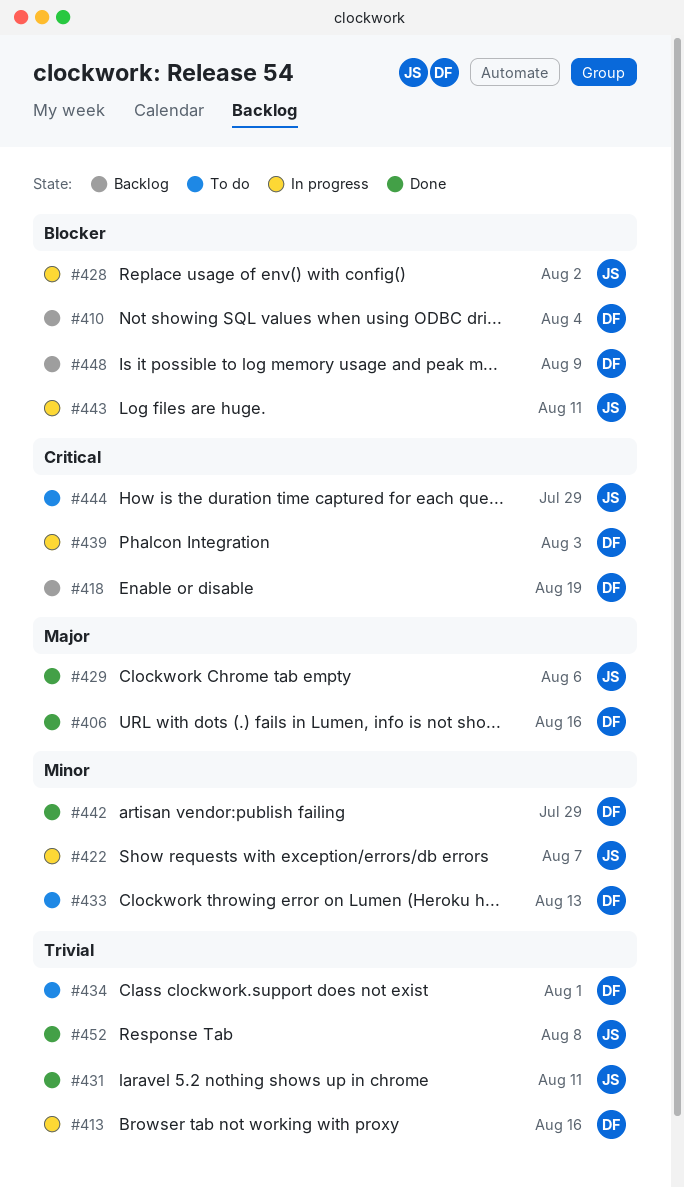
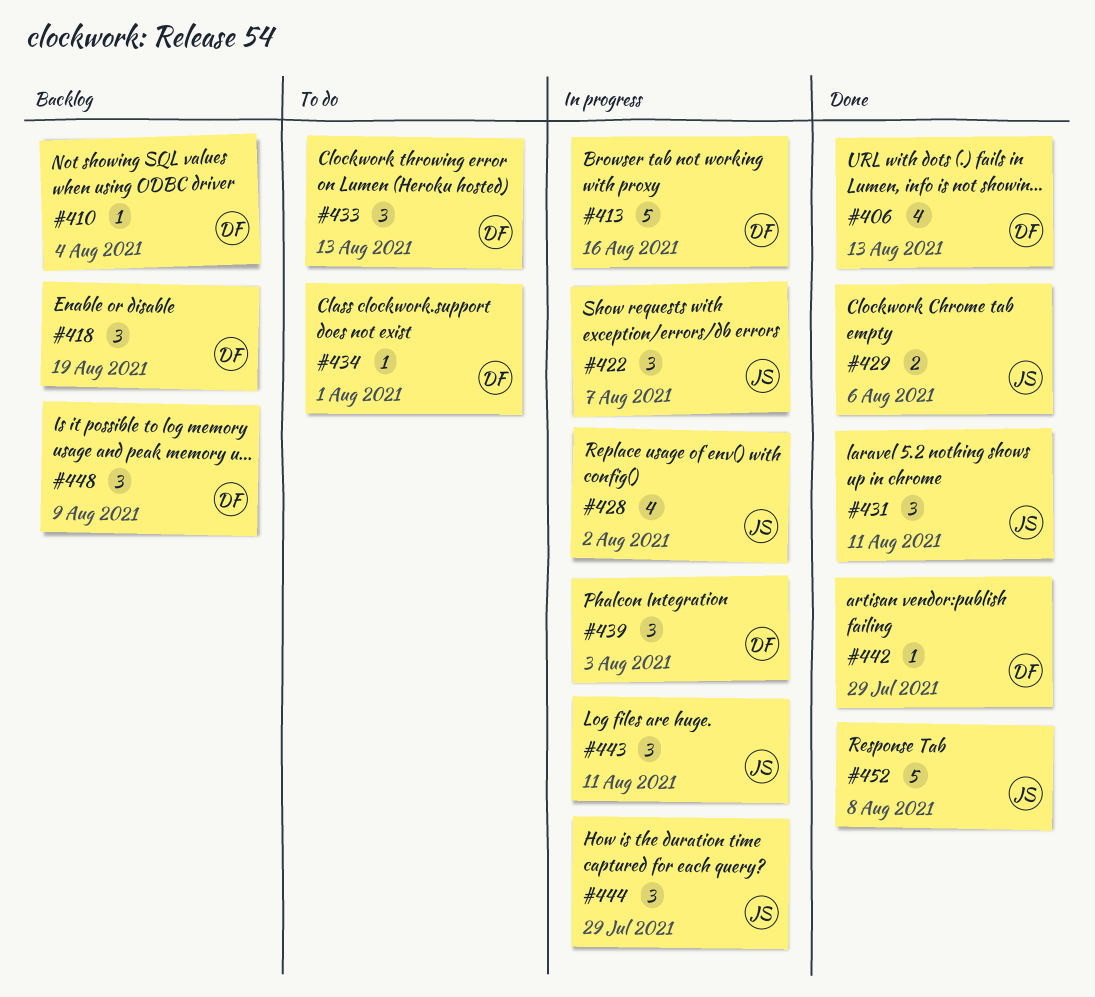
#406, due: Aug 16 -> Aug 13
#444, status: To do -> In progress

